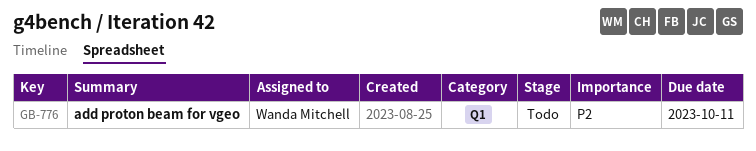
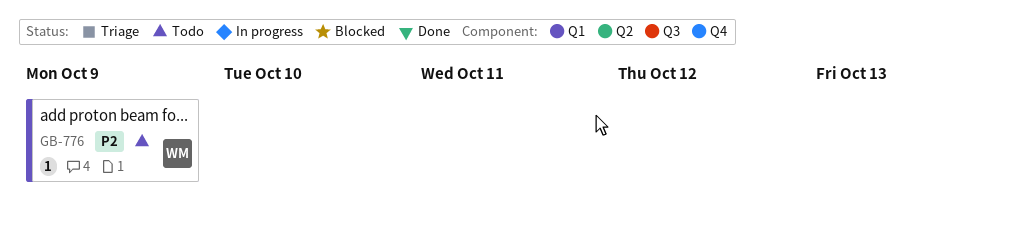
GB-776, due: Oct 11 -> Oct 9

